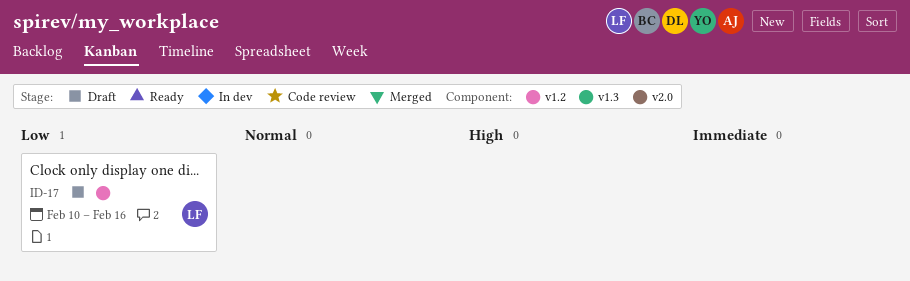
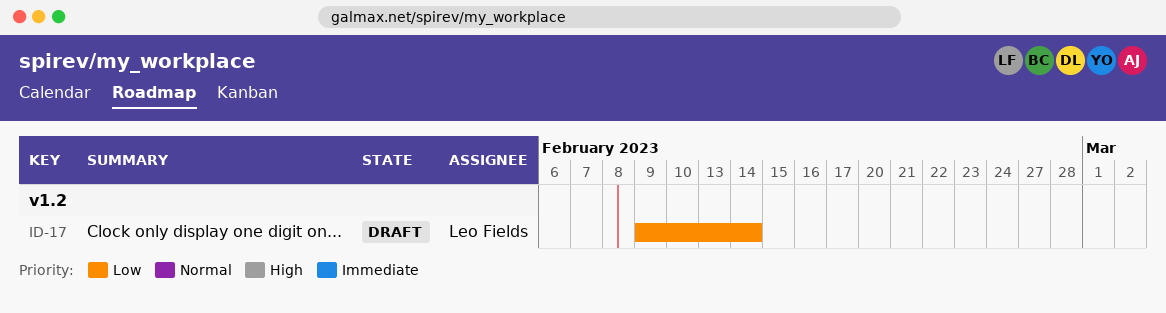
ID-17, start: Feb 10 -> Feb 9
ID-17, due: Feb 16 -> Feb 14

